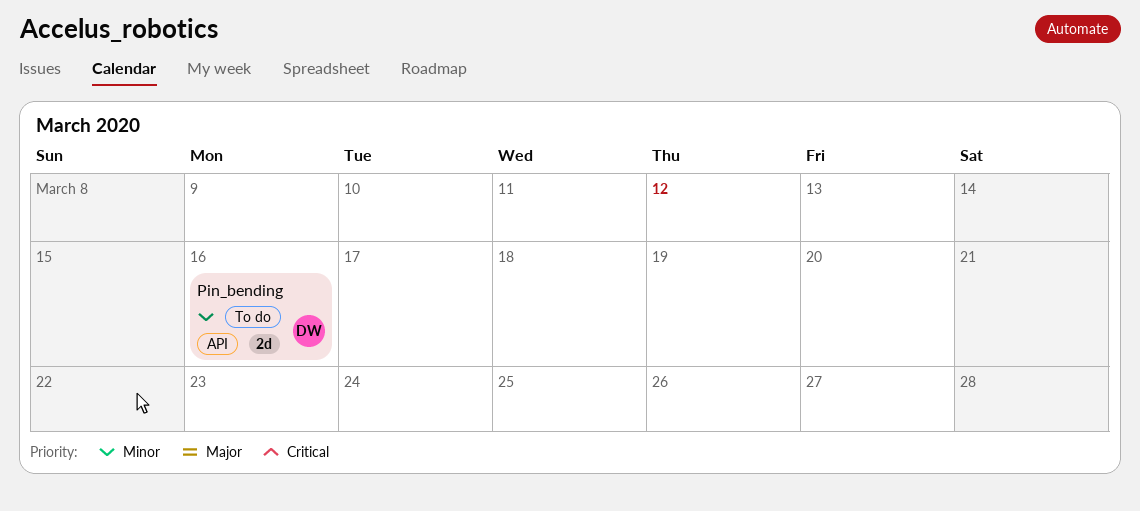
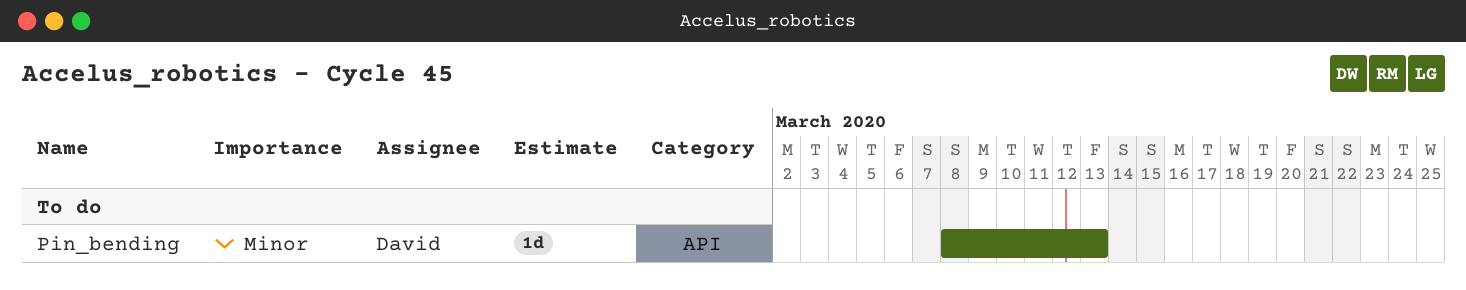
Pin_bending, estimate: 2d -> 1d
Pin_bending, due: Mar 16 -> Mar 13

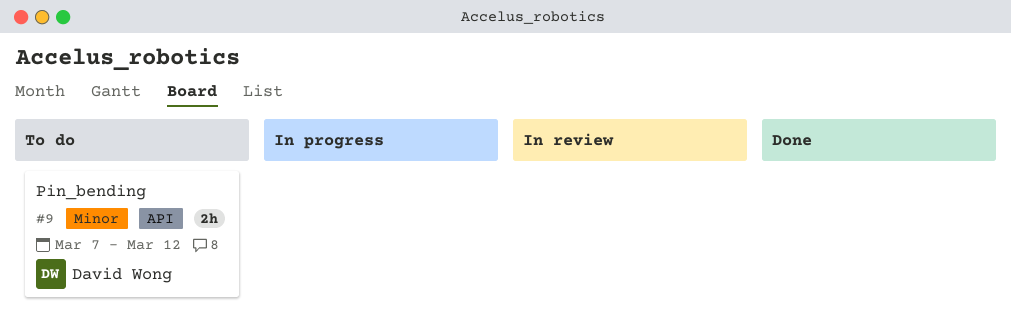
Pin_bending, estimate: 1d -> 2h
Pin_bending, start: Mar 8 -> Mar 7
Pin_bending, due: Mar 13 -> Mar 12

